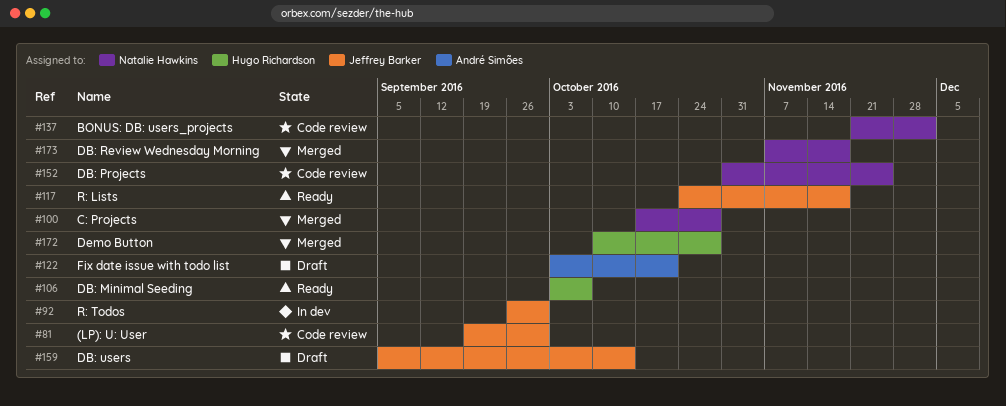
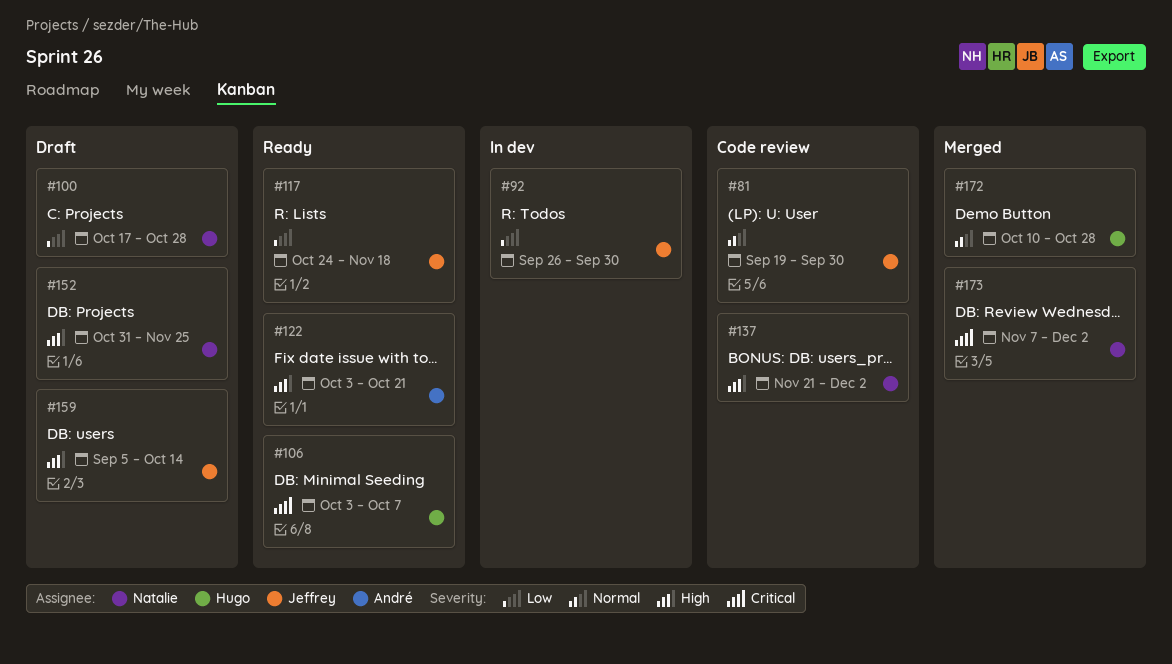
#100, status: Merged -> Draft
#122, status: Draft -> Ready
#152, status: Code review -> Draft
#173, due: Nov 18 -> Dec 2

